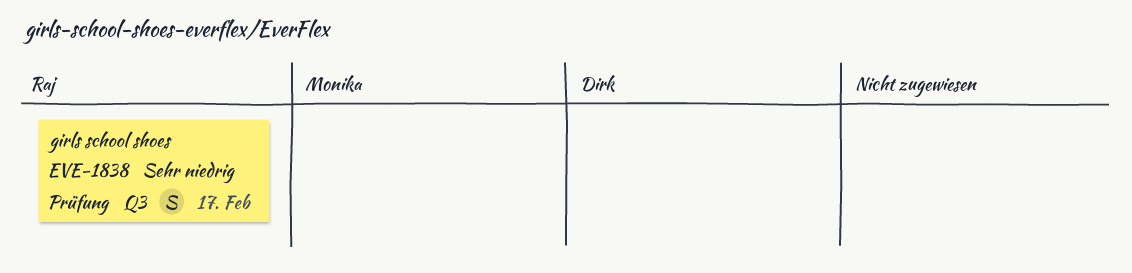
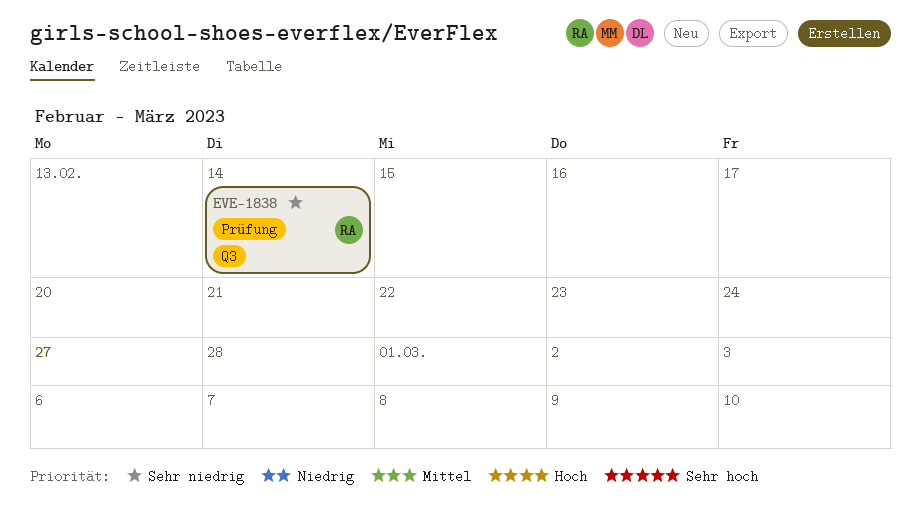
EVE-1838, due: Feb 17 -> Feb 14

